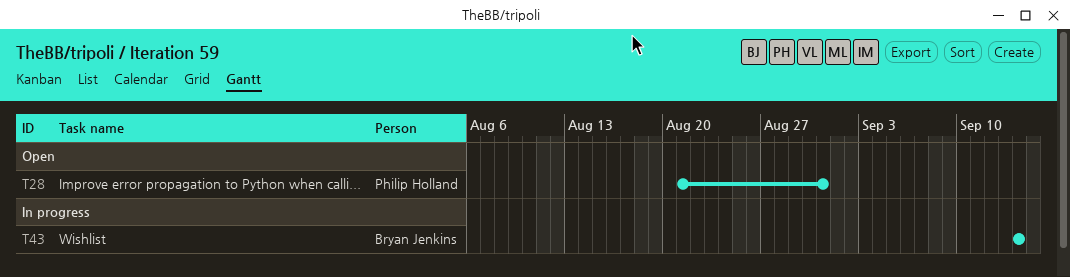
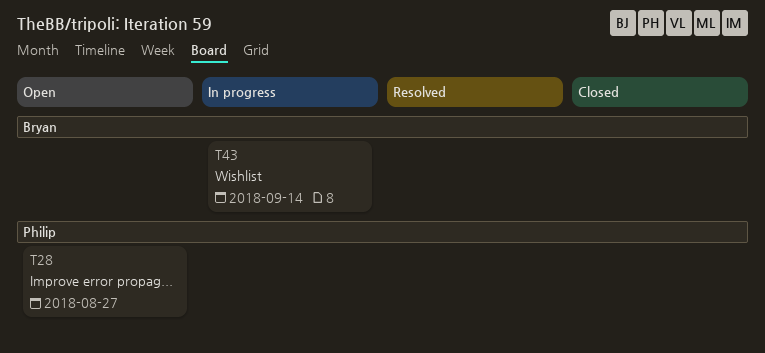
T28, due: Aug 31 -> Aug 27

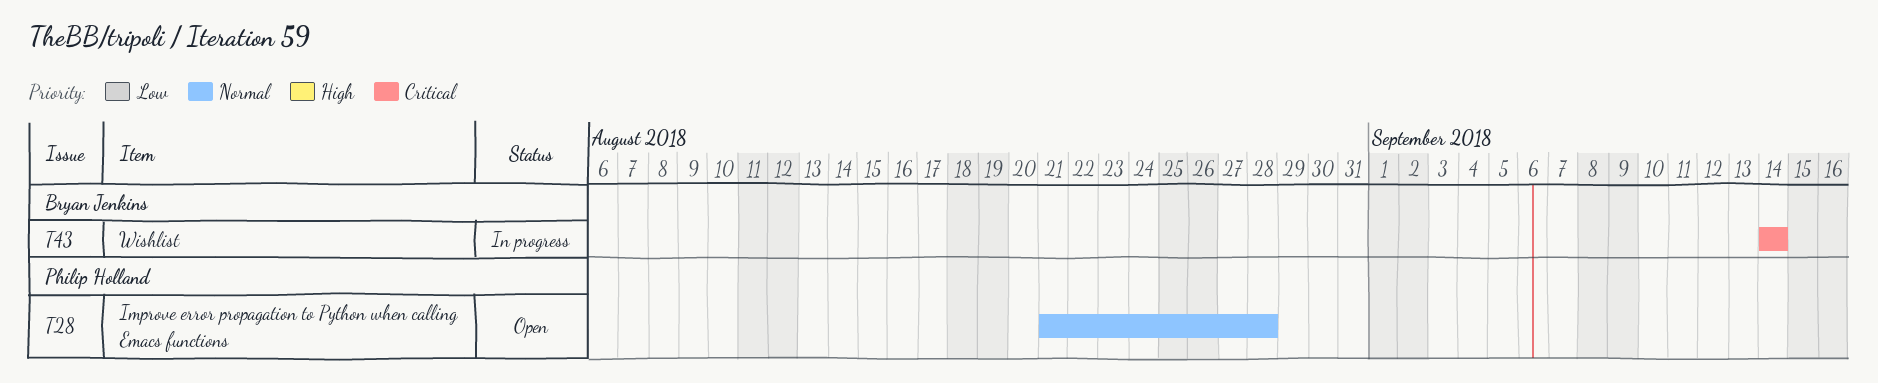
T28, due: Aug 27 -> Aug 28

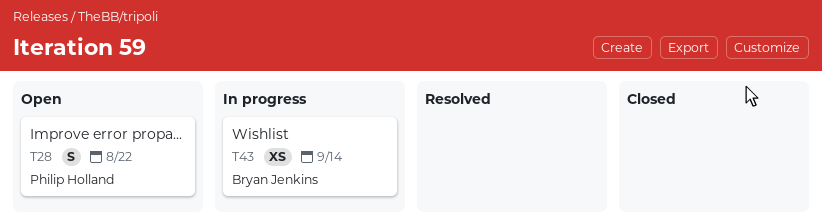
T28, due: Aug 28 -> Aug 22

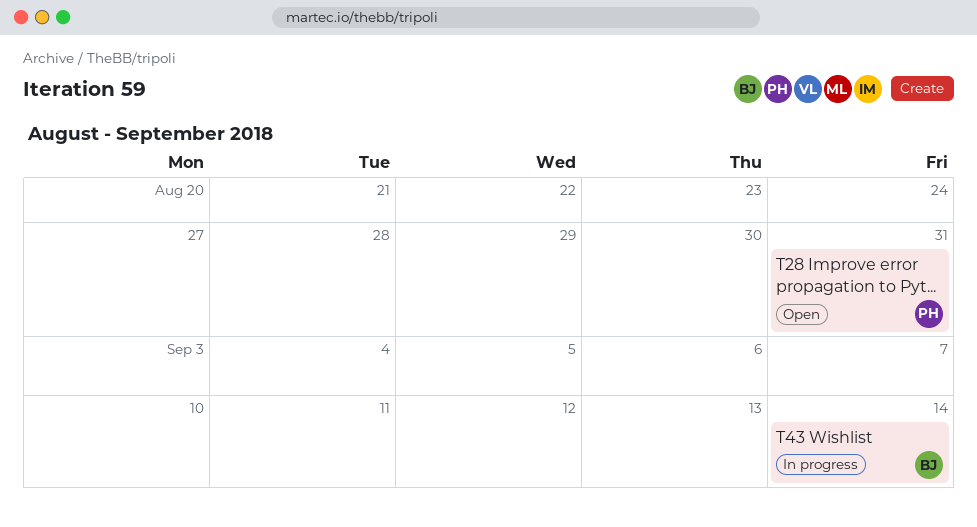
T28, due: Aug 22 -> Aug 31

